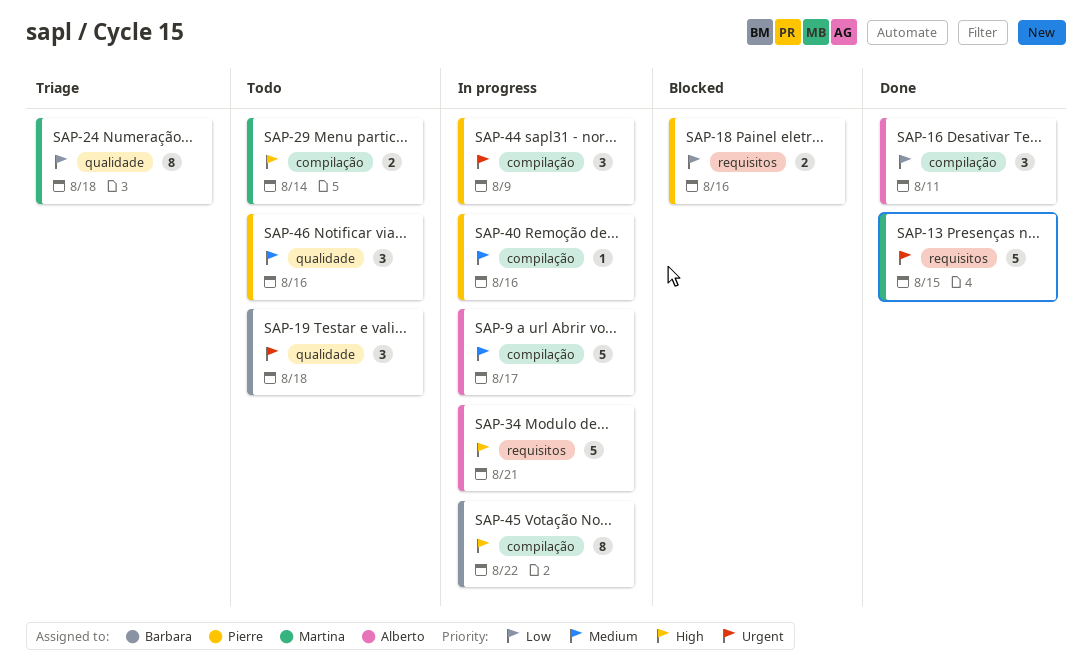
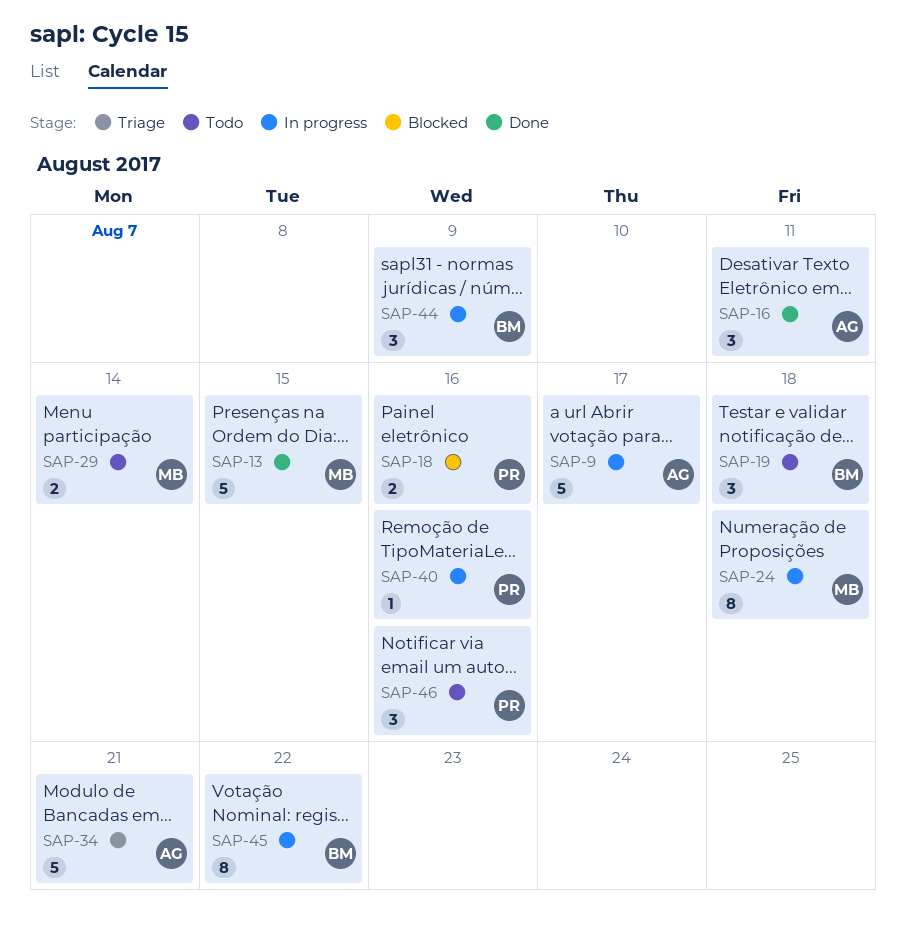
SAP-24, status: Triage -> In progress
SAP-34, status: In progress -> Triage
SAP-44, owner: Pierre -> Barbara

